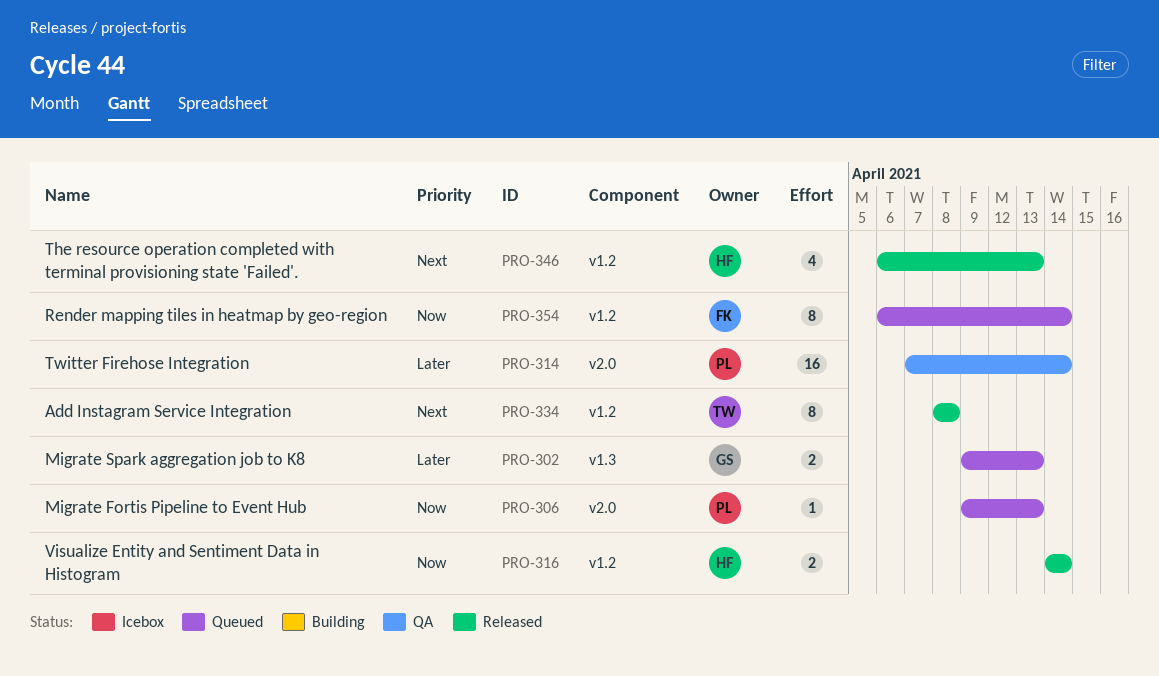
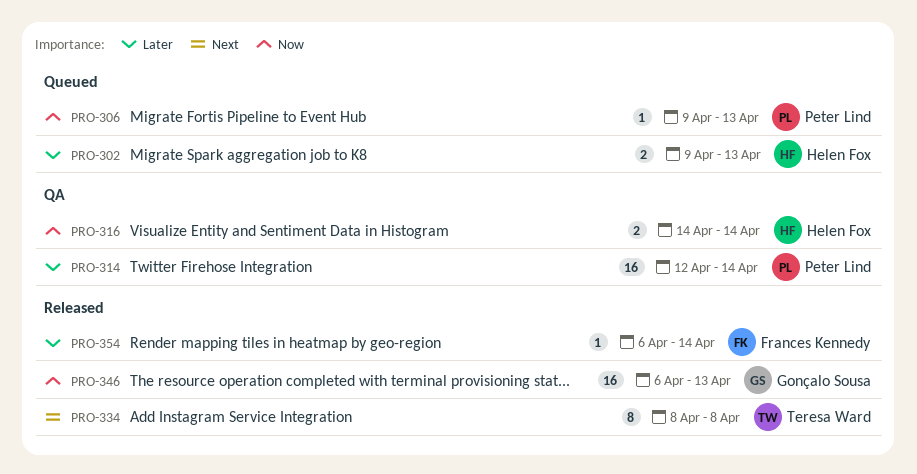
PRO-302, owner: Gonçalo Sousa -> Helen Fox
PRO-314, start: Apr 7 -> Apr 12
PRO-316, status: Released -> QA
PRO-346, owner: Helen Fox -> Gonçalo Sousa
PRO-346, priority: Next -> Now
PRO-346, estimate: 4 -> 16
PRO-354, status: Queued -> Released
PRO-354, priority: Now -> Later
PRO-354, estimate: 8 -> 1

